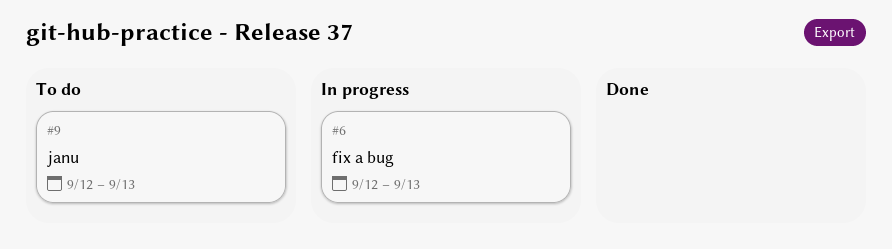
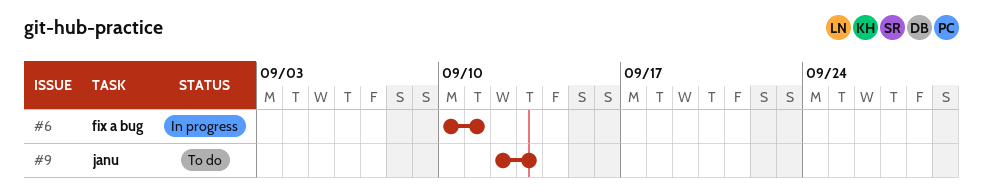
#6, start: Sep 12 -> Sep 10
#6, due: Sep 13 -> Sep 11

